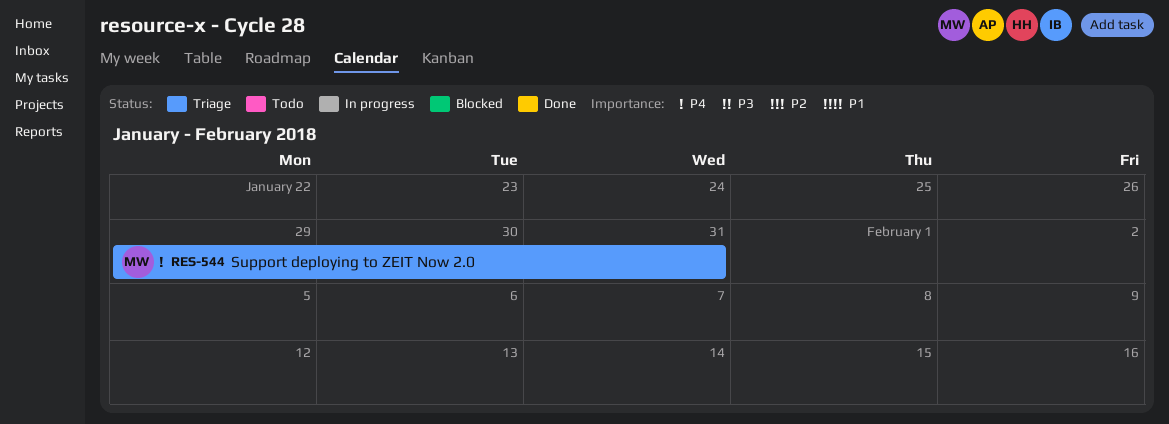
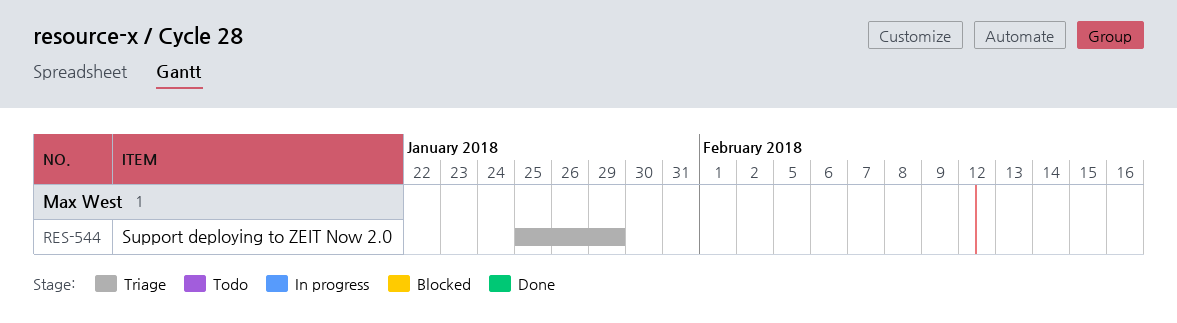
RES-544, start: Jan 29 -> Jan 25
RES-544, due: Jan 31 -> Jan 29

